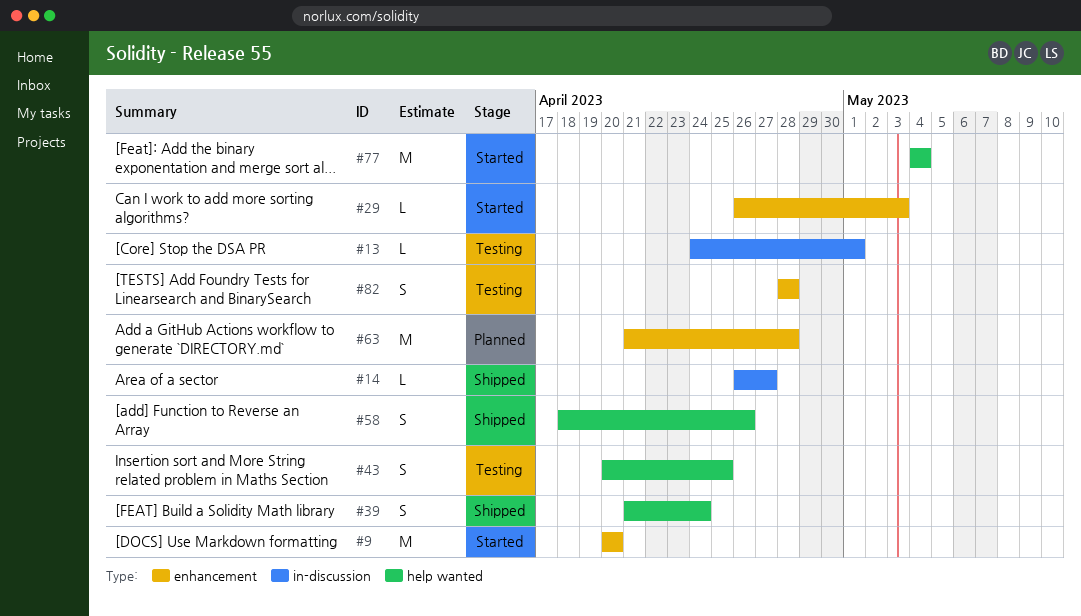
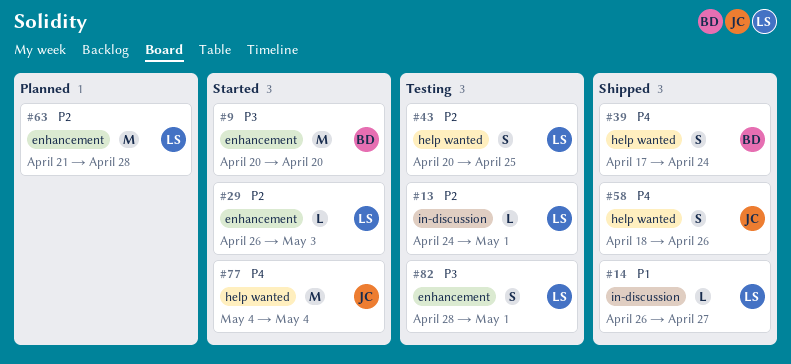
#39, start: Apr 21 -> Apr 17
#82, due: Apr 28 -> May 1

